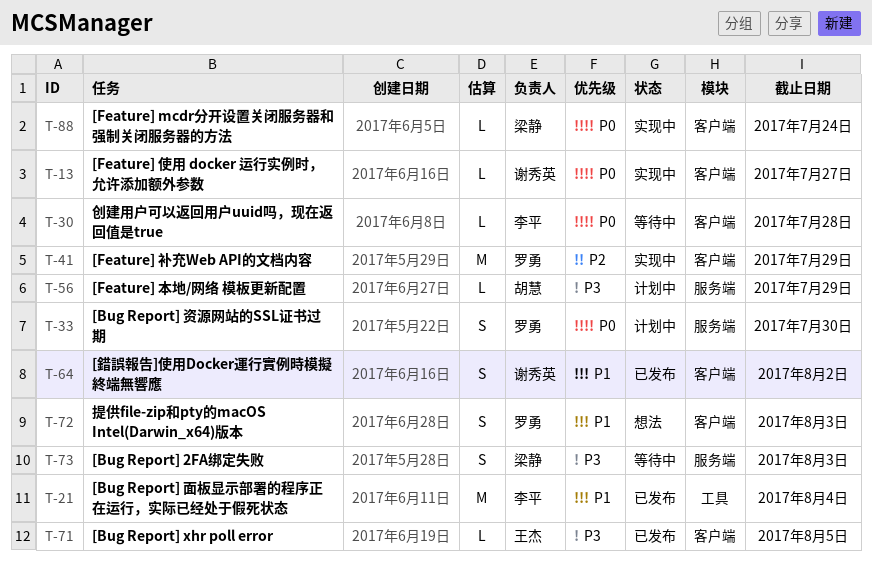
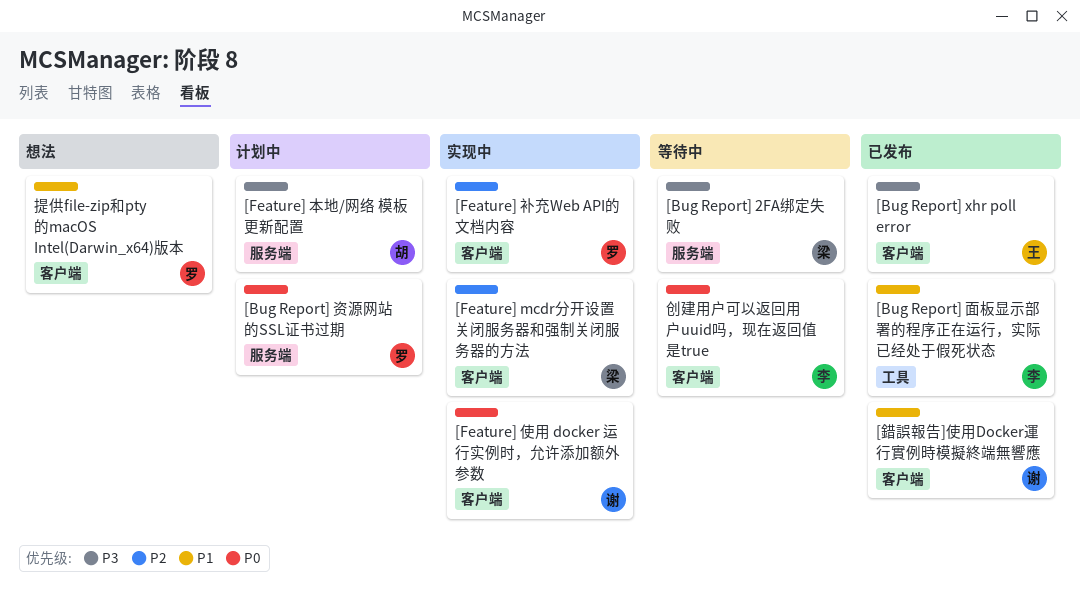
[Feature] mcdr分开设置关闭服务器和强制关闭服务器的方法, priority: P0 -> P2

